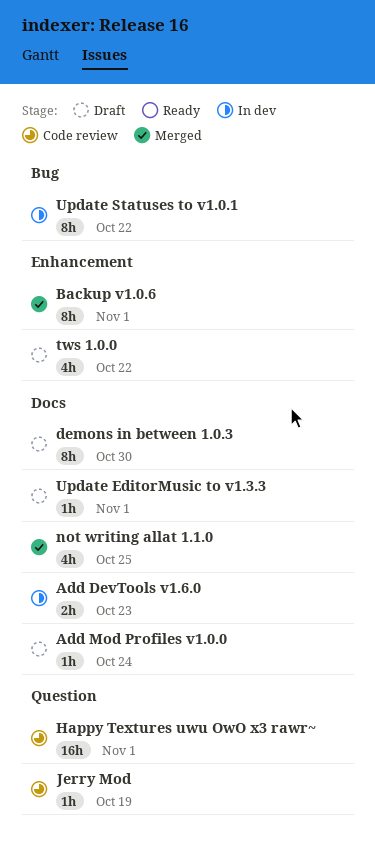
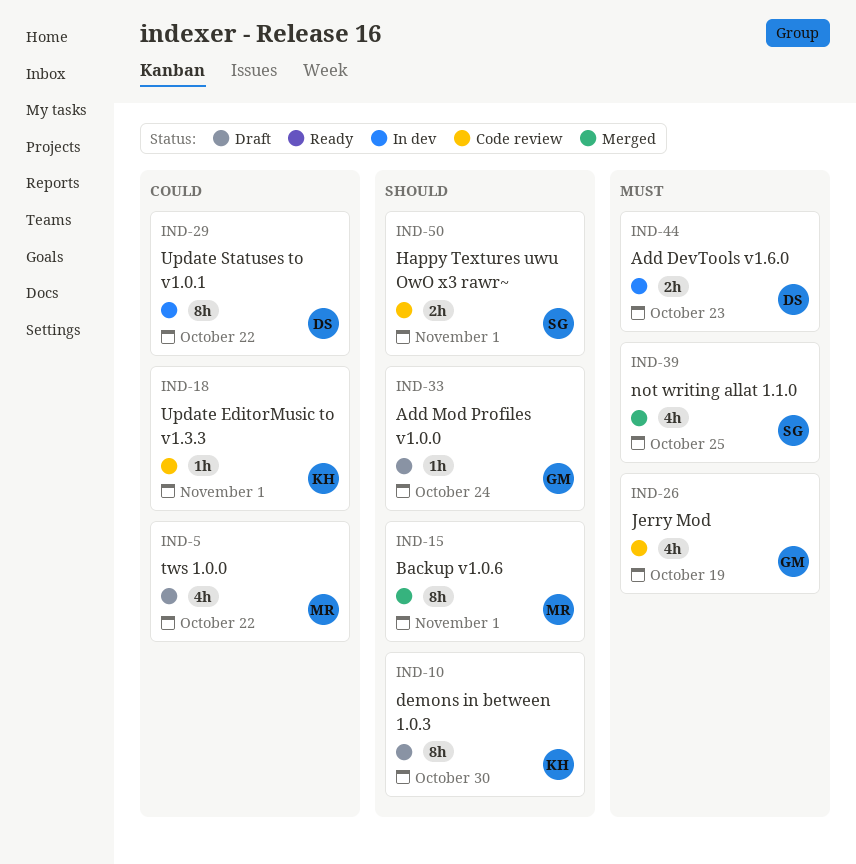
Happy Textures uwu OwO x3 rawr~, estimate: 16h -> 2h
Jerry Mod, estimate: 1h -> 4h
Update EditorMusic to v1.3.3, status: Draft -> Code review

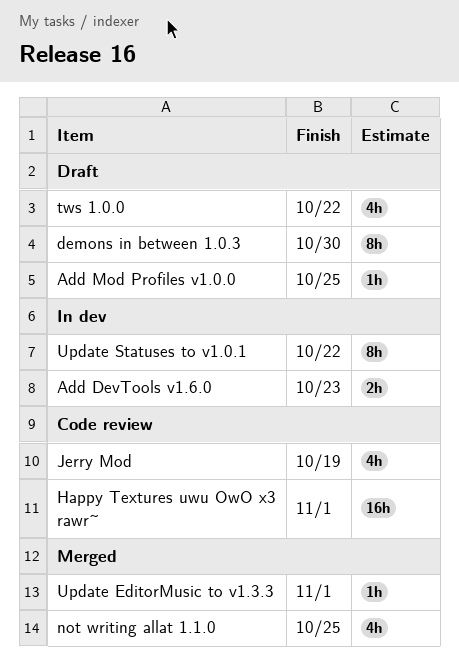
Add Mod Profiles v1.0.0, due: Oct 24 -> Oct 25
Backup v1.0.6: present -> none
Happy Textures uwu OwO x3 rawr~, estimate: 2h -> 16h
Update EditorMusic to v1.3.3, status: Code review -> Merged

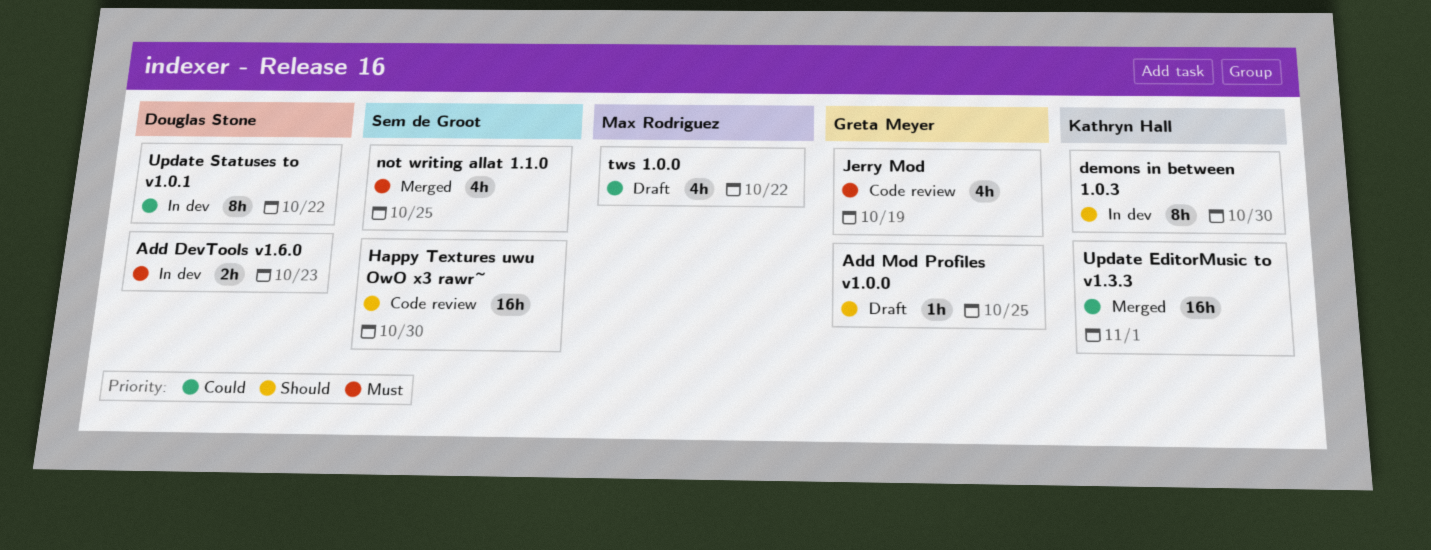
demons in between 1.0.3, status: Draft -> In dev
Happy Textures uwu OwO x3 rawr~, due: Nov 1 -> Oct 30
Update EditorMusic to v1.3.3, estimate: 1h -> 16h

